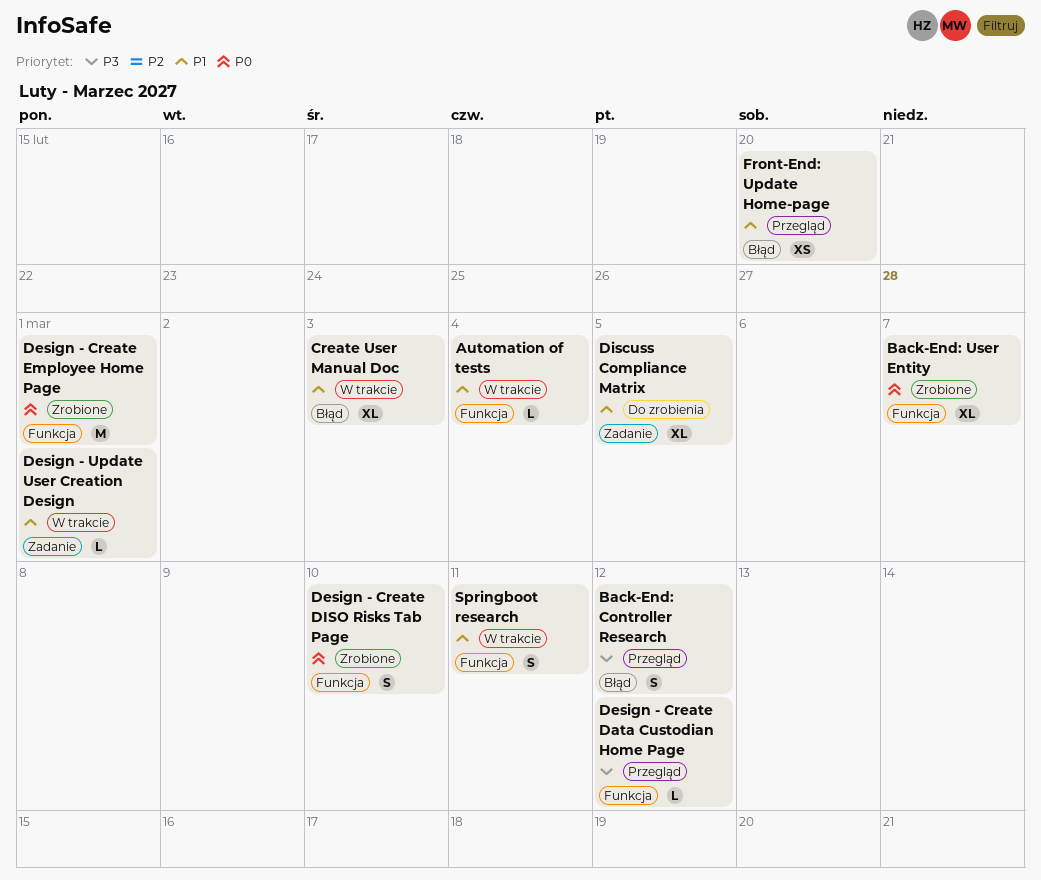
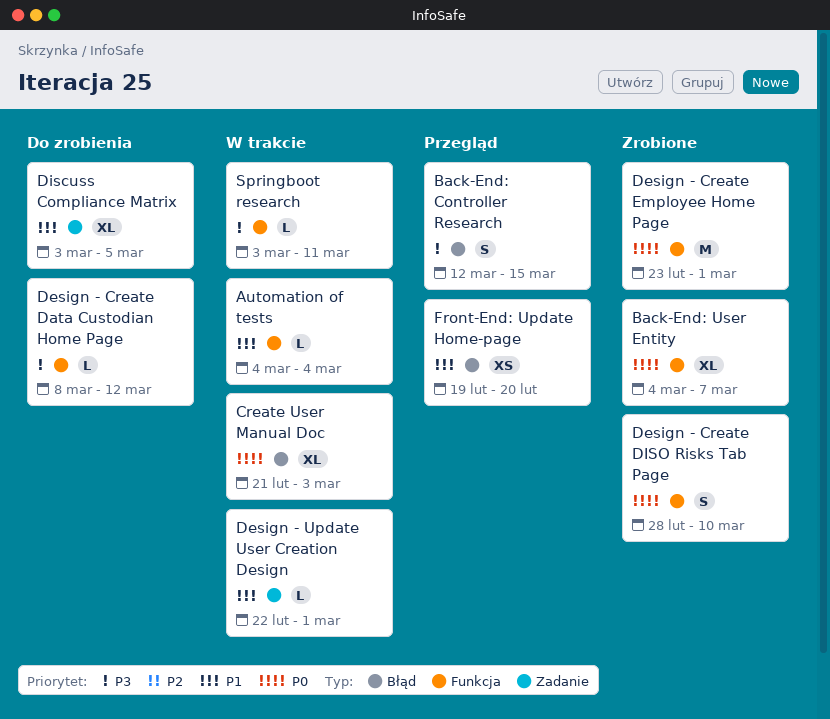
Back-End: Controller Research, due: Mar 12 -> Mar 15
Create User Manual Doc, priority: P1 -> P0
Design - Create Data Custodian Home Page, status: Przegląd -> Do zrobienia
Springboot research, priority: P1 -> P3
Springboot research, estimate: S -> L

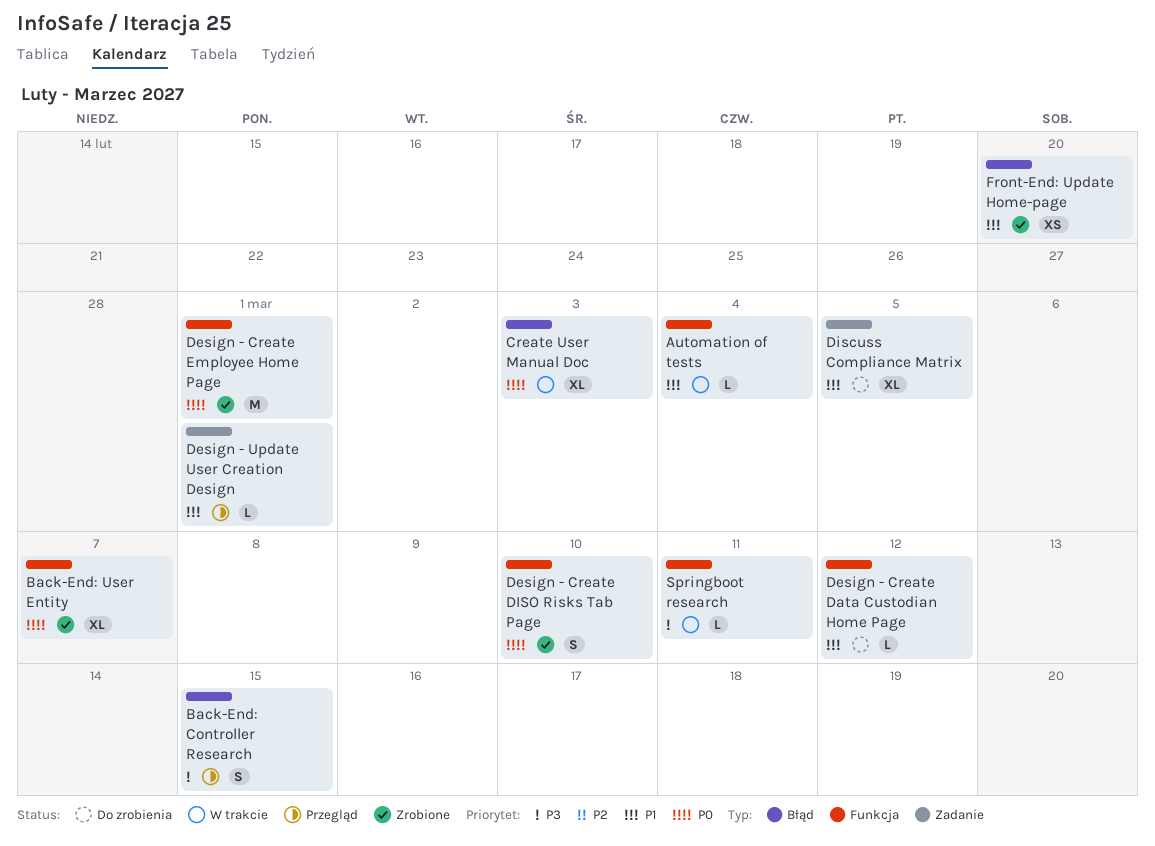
Design - Create Data Custodian Home Page, priority: P3 -> P1
Design - Update User Creation Design, status: W trakcie -> Przegląd
Front-End: Update Home-page, status: Przegląd -> Zrobione

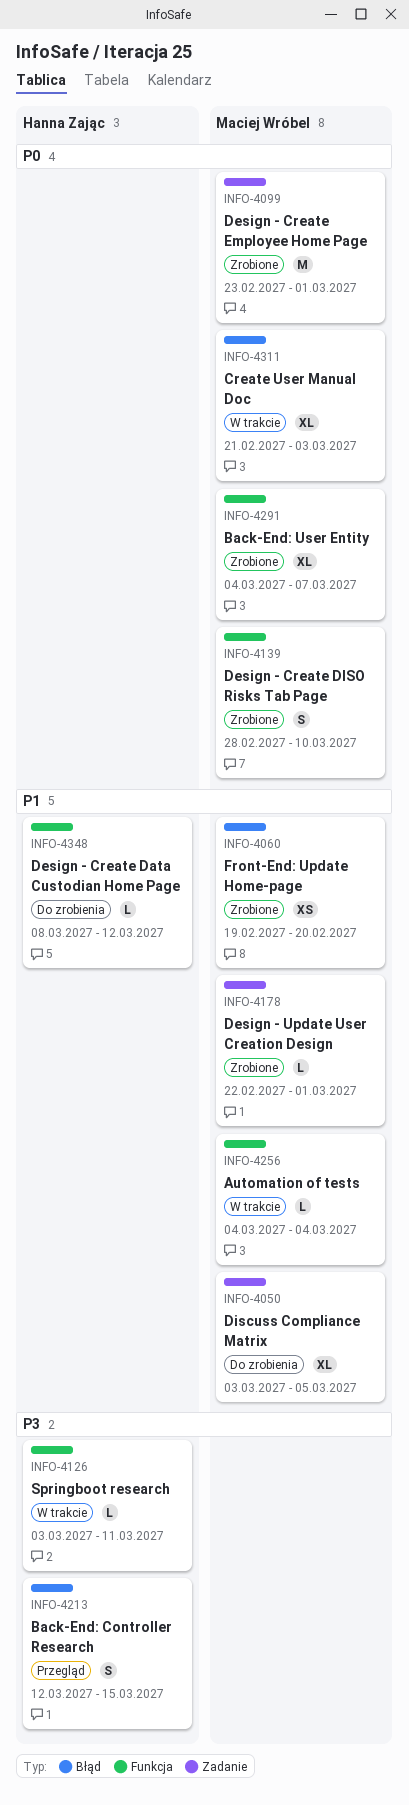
Design - Create Employee Home Page, label: Funkcja -> Zadanie
Design - Update User Creation Design, status: Przegląd -> Zrobione

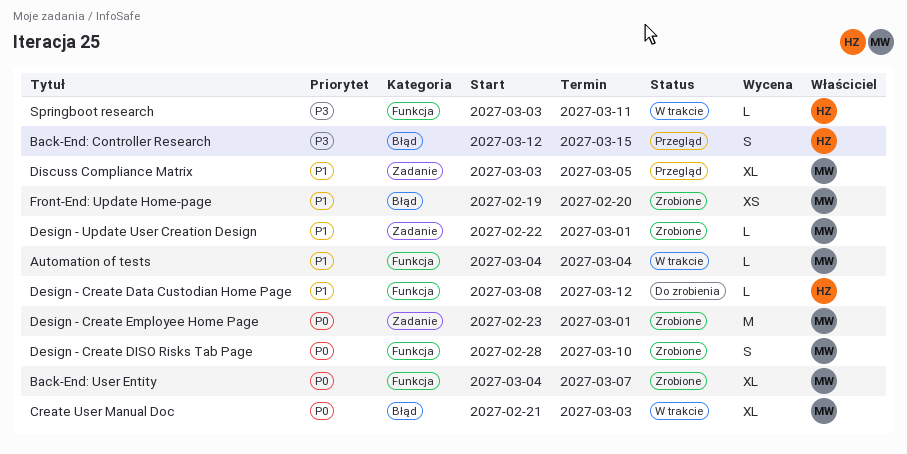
Discuss Compliance Matrix, status: Do zrobienia -> Przegląd

